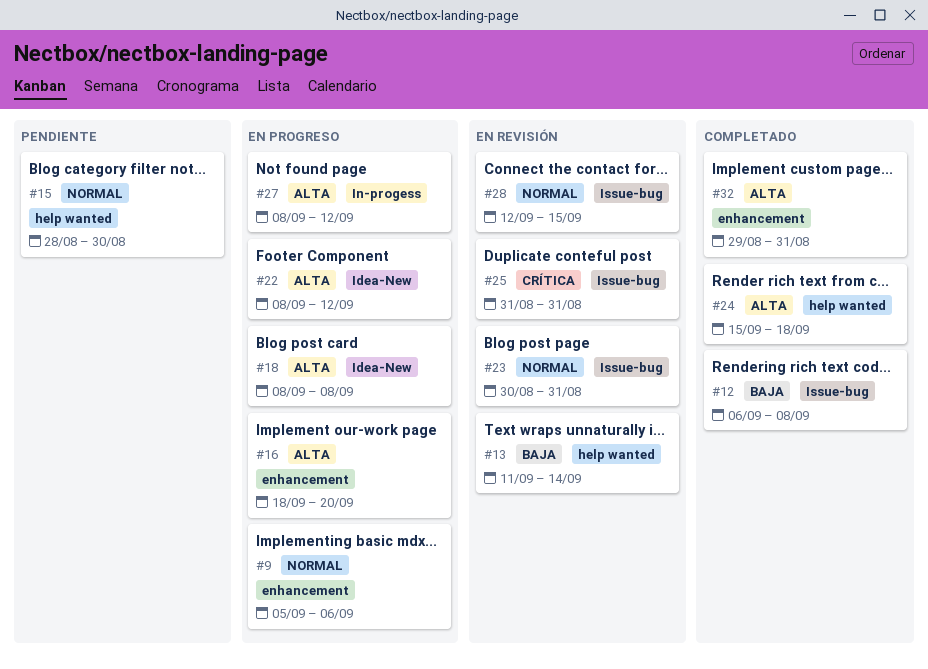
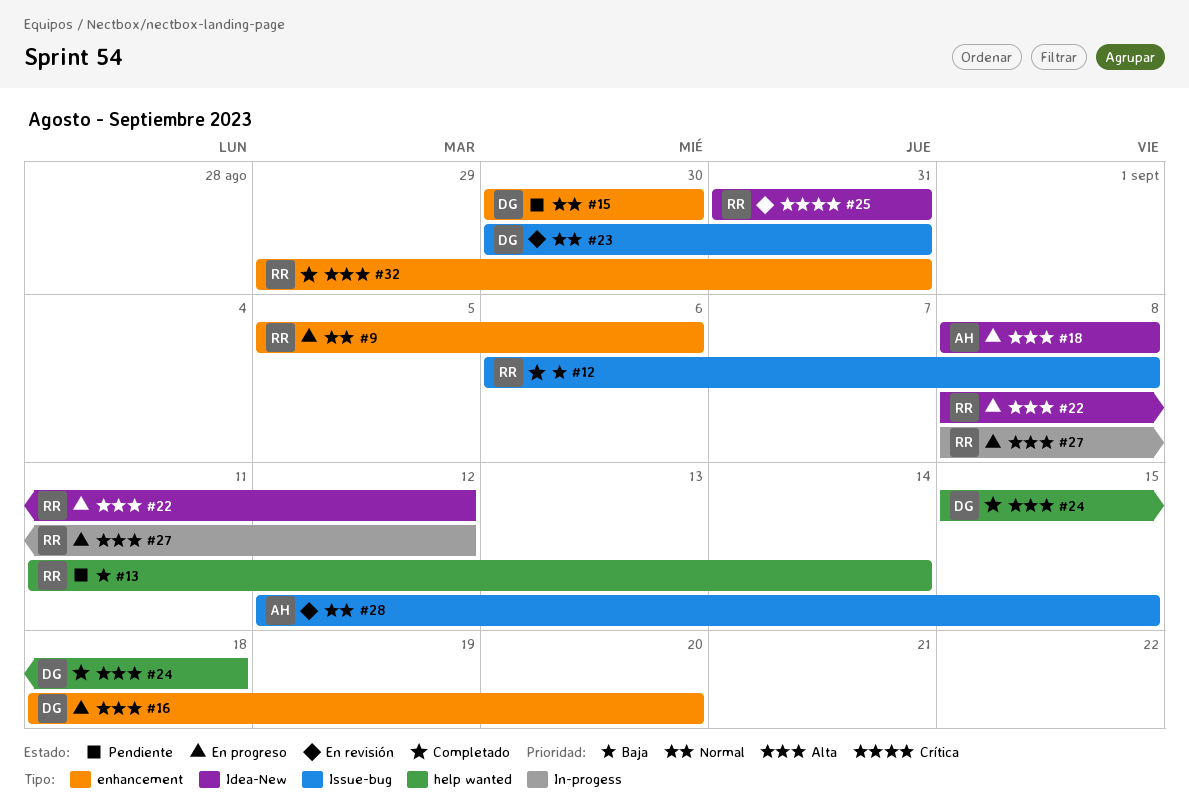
#13, status: En revisión -> Pendiente
#15, label: help wanted -> enhancement
#15, start: Aug 28 -> Aug 30
#25, label: Issue-bug -> Idea-New

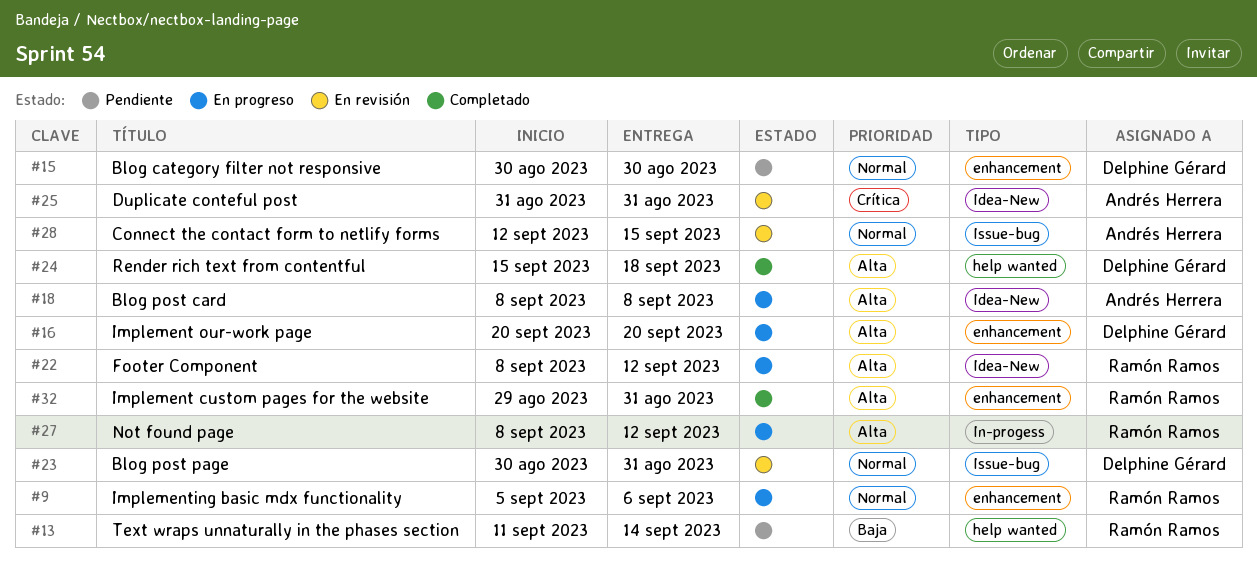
#12: present -> none
#16, start: Sep 18 -> Sep 20
#25, owner: Ramón Ramos -> Andrés Herrera

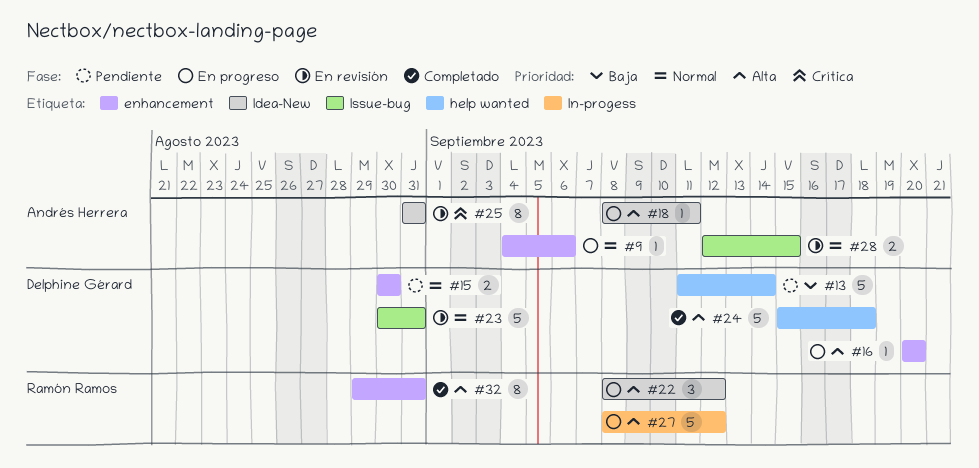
#9, owner: Ramón Ramos -> Andrés Herrera
#9, start: Sep 5 -> Sep 4
#13, owner: Ramón Ramos -> Delphine Gérard
#18, due: Sep 8 -> Sep 11

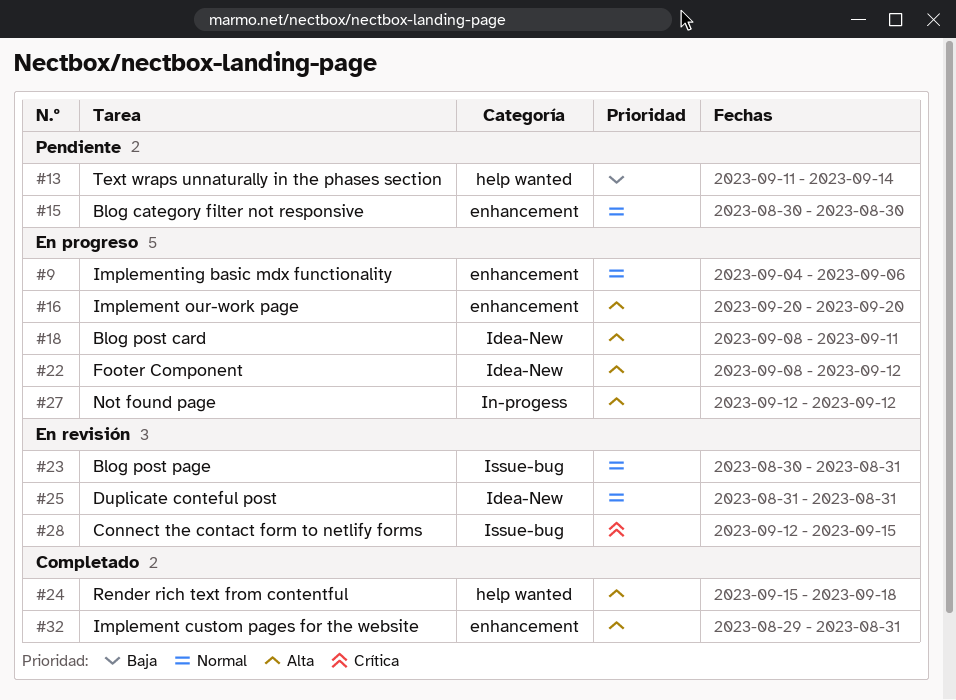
#25, priority: Crítica -> Normal
#27, start: Sep 8 -> Sep 12
#28, priority: Normal -> Crítica

